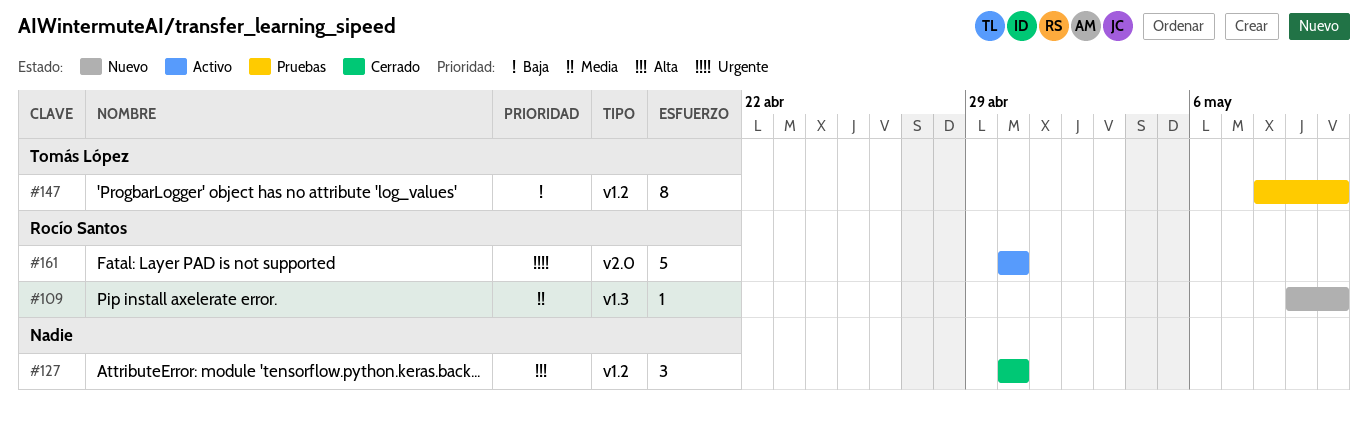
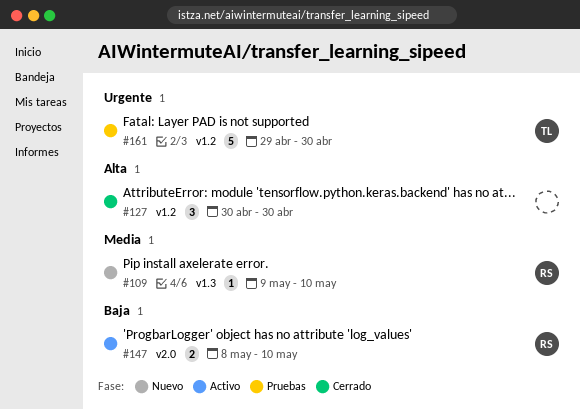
#147, status: Pruebas -> Activo
#147, owner: Tomás López -> Rocío Santos
#147, label: v1.2 -> v2.0
#147, estimate: 8 -> 2
#161, status: Activo -> Pruebas
#161, owner: Rocío Santos -> Tomás López
#161, label: v2.0 -> v1.2
#161, start: Apr 30 -> Apr 29

